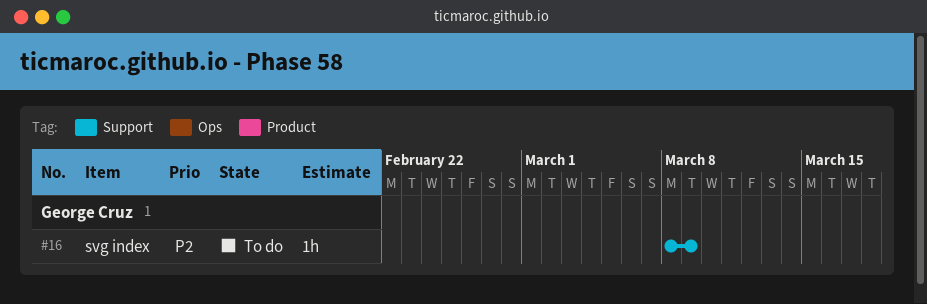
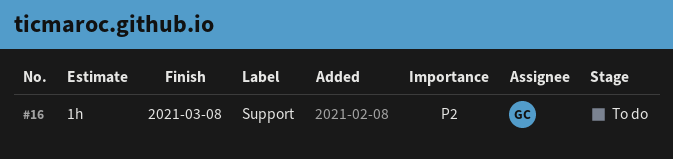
#16, due: Mar 9 -> Mar 8

